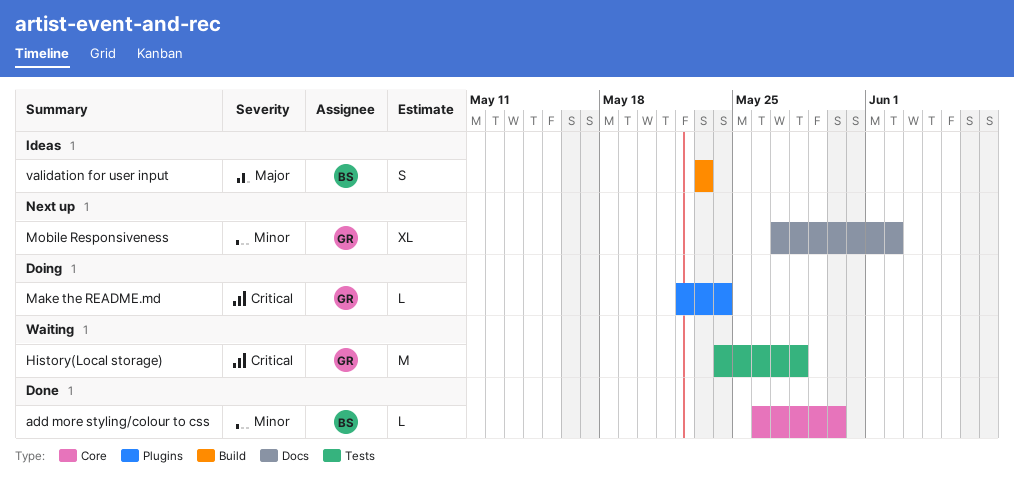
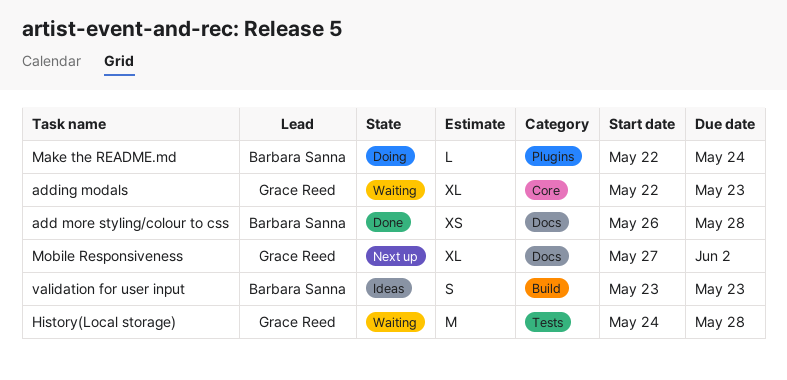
add more styling/colour to css, label: Core -> Docs
add more styling/colour to css, estimate: L -> XS
add more styling/colour to css, due: May 30 -> May 28
adding modals: none -> present
Make the README.md, owner: Grace Reed -> Barbara Sanna

